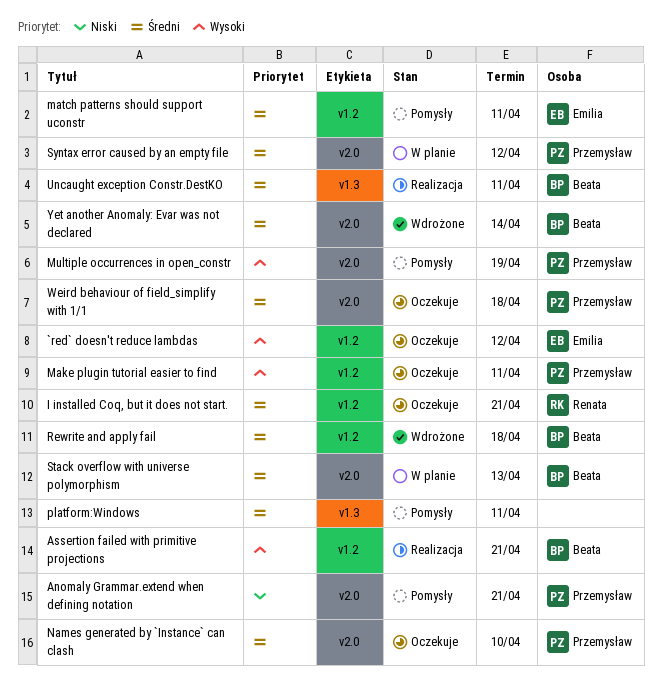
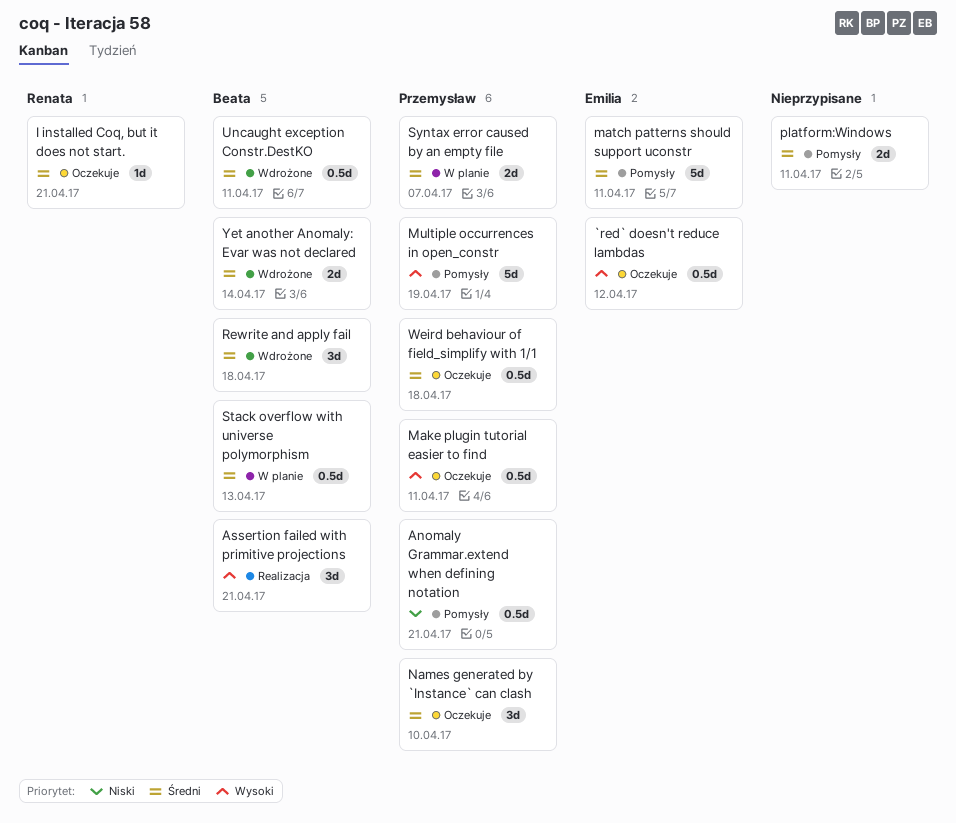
Syntax error caused by an empty file, due: Apr 12 -> Apr 7
Uncaught exception Constr.DestKO, status: Realizacja -> Wdrożone

